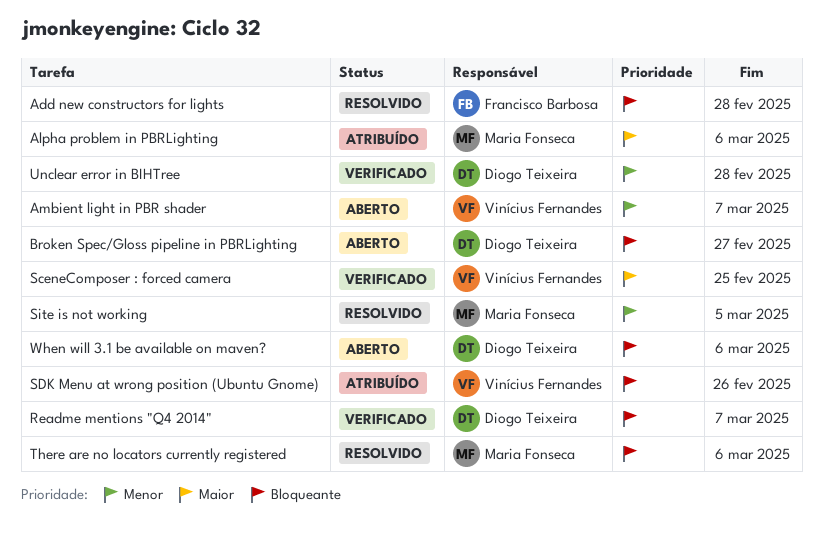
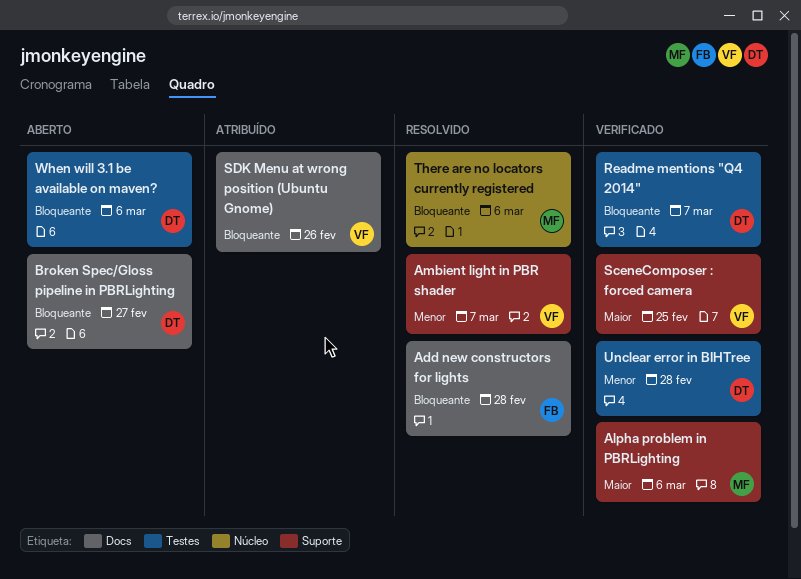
Alpha problem in PBRLighting, status: Atribuído -> Verificado
Ambient light in PBR shader, status: Aberto -> Resolvido
Site is not working: present -> none

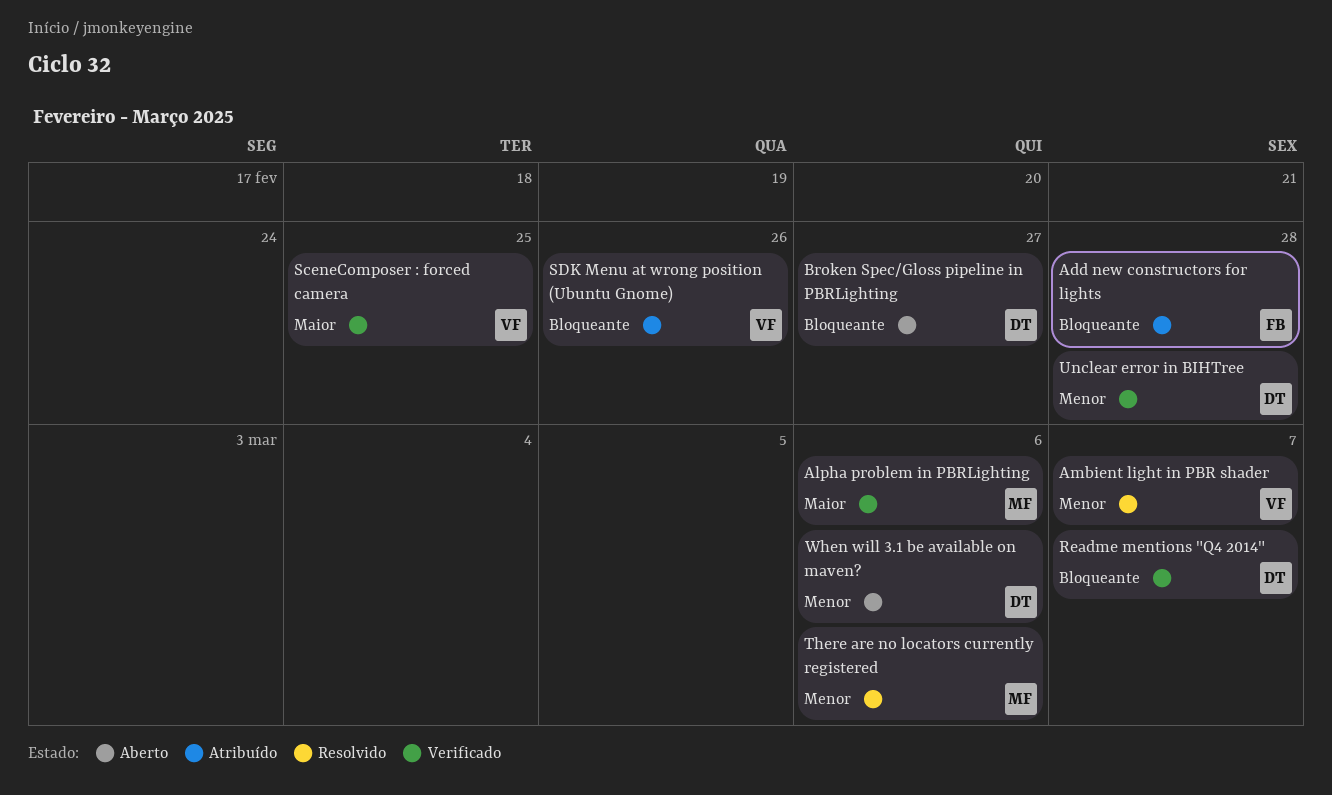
Add new constructors for lights, status: Resolvido -> Atribuído
There are no locators currently registered, priority: Bloqueante -> Menor
When will 3.1 be available on maven?, priority: Bloqueante -> Menor

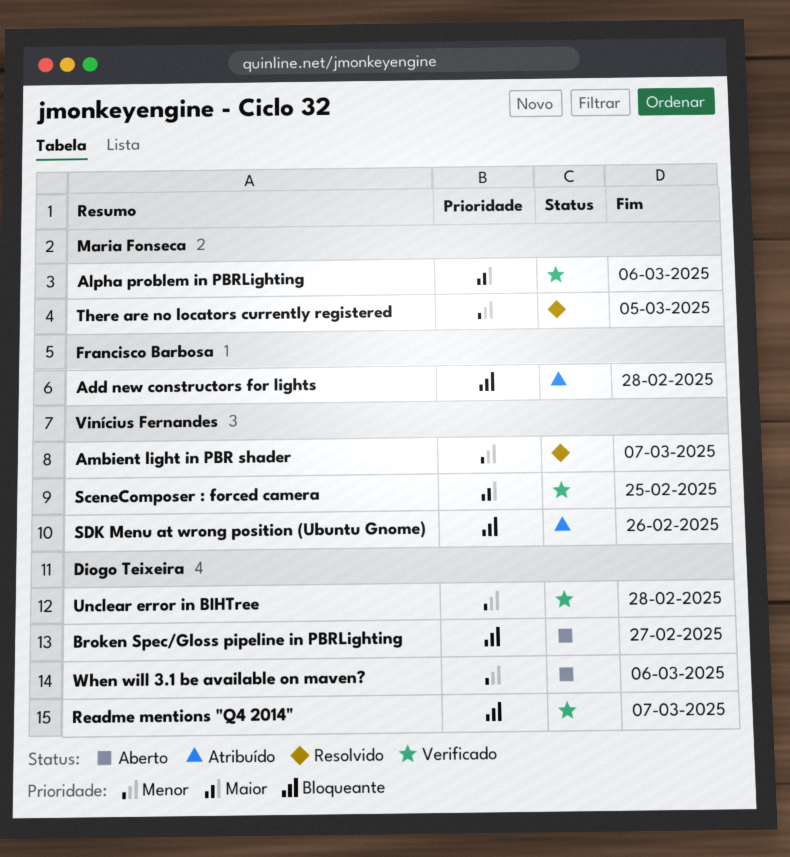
There are no locators currently registered, due: Mar 6 -> Mar 5

